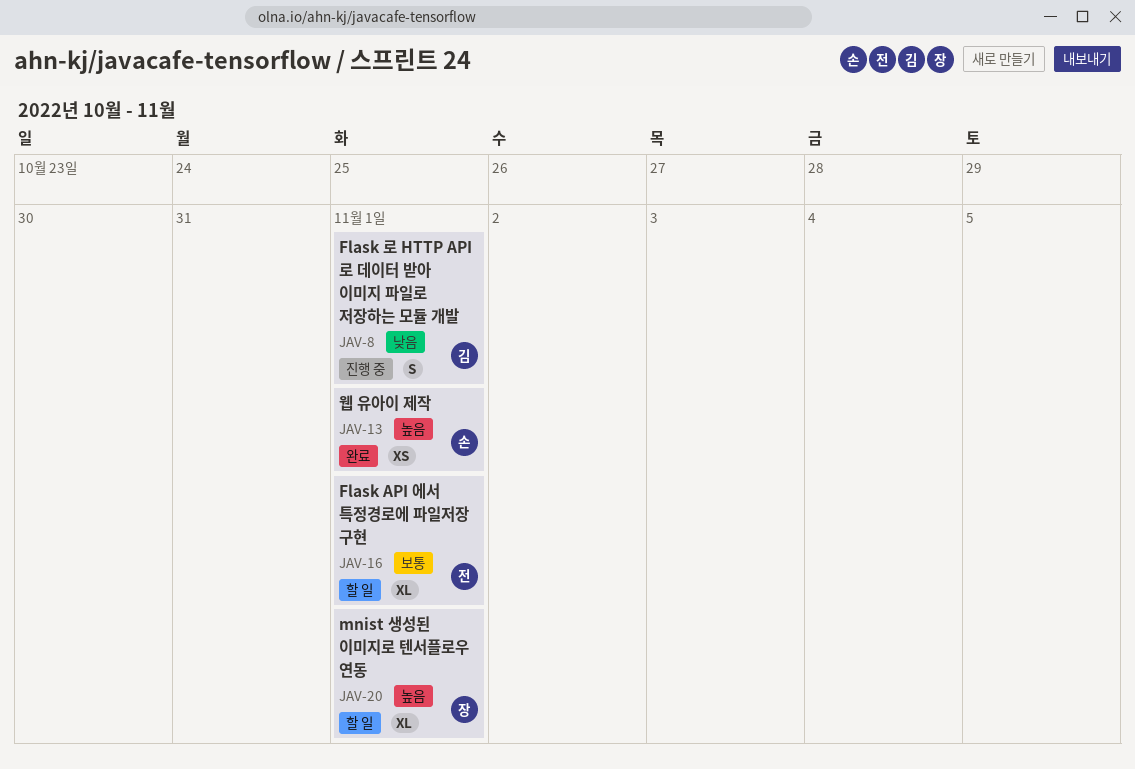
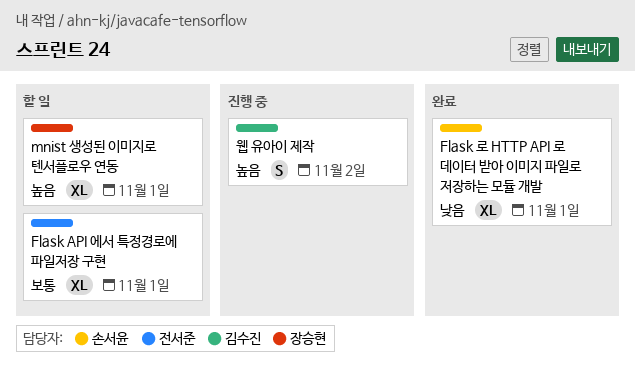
Flask 로 HTTP API 로 데이터 받아 이미지 파일로 저장하는 모듈 개발, status: 진행 중 -> 완료
Flask 로 HTTP API 로 데이터 받아 이미지 파일로 저장하는 모듈 개발, owner: 김수진 -> 손서윤
Flask 로 HTTP API 로 데이터 받아 이미지 파일로 저장하는 모듈 개발, estimate: S -> XL
웹 유아이 제작, status: 완료 -> 진행 중
웹 유아이 제작, owner: 손서윤 -> 김수진
웹 유아이 제작, estimate: XS -> S
웹 유아이 제작, due: Nov 1 -> Nov 2

